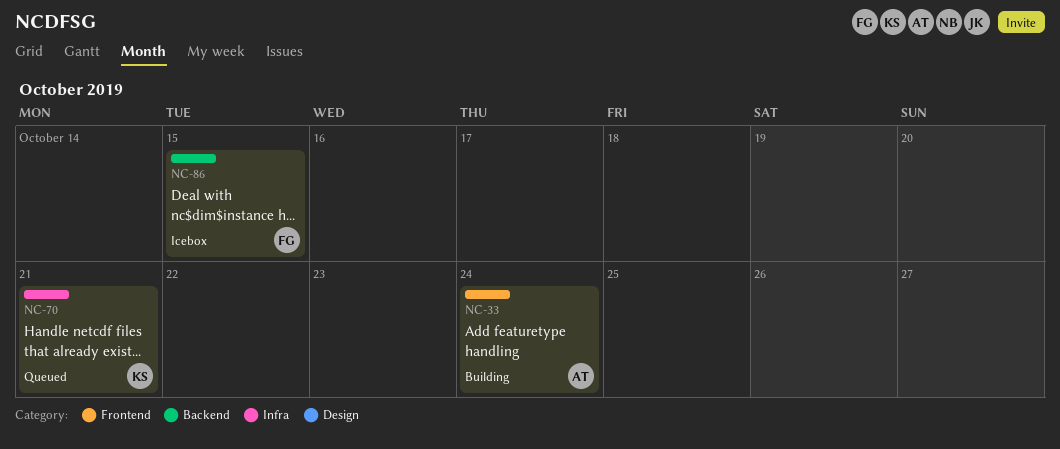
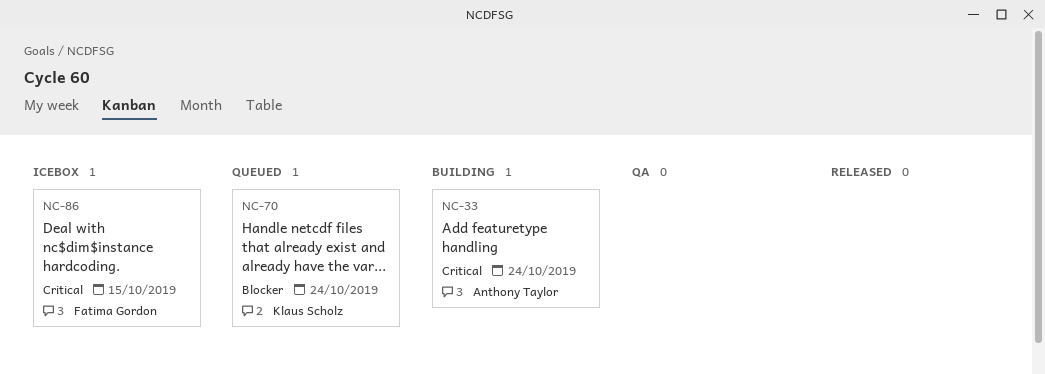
NC-70, due: Oct 21 -> Oct 24

